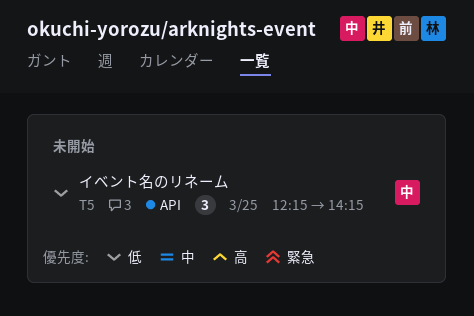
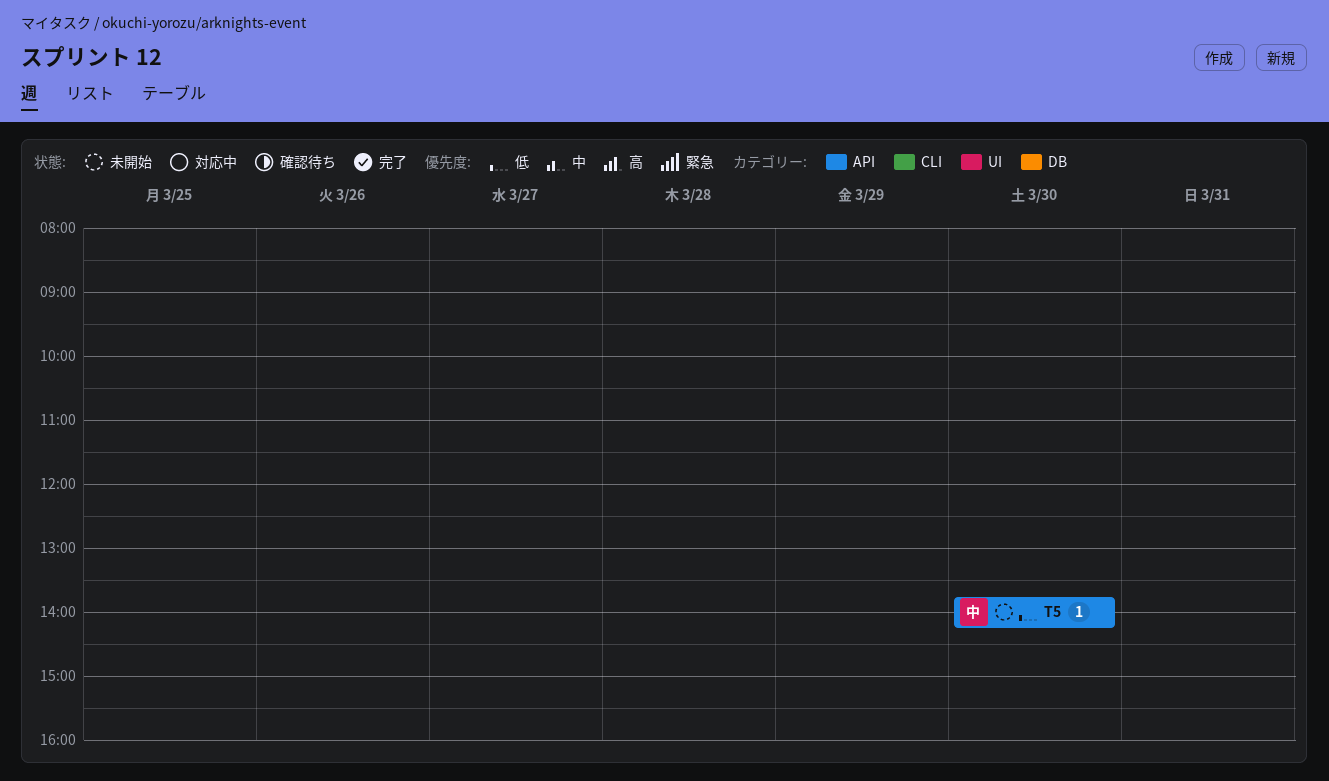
T5, estimate: 3 -> 1
T5, day: Mar 25 -> Mar 30
T5, begins: 12:15 -> 13:45

